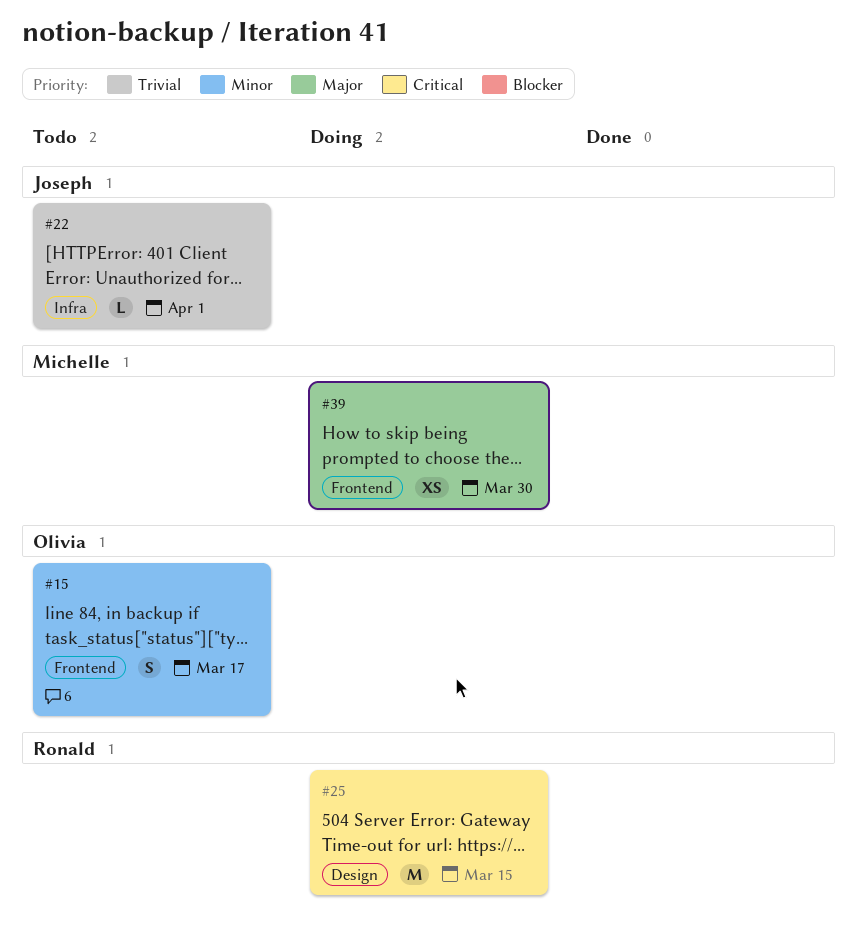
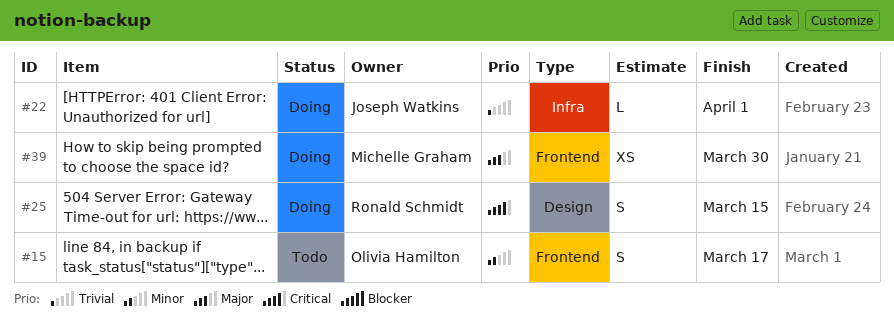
#22, status: Todo -> Doing
#25, estimate: M -> S

